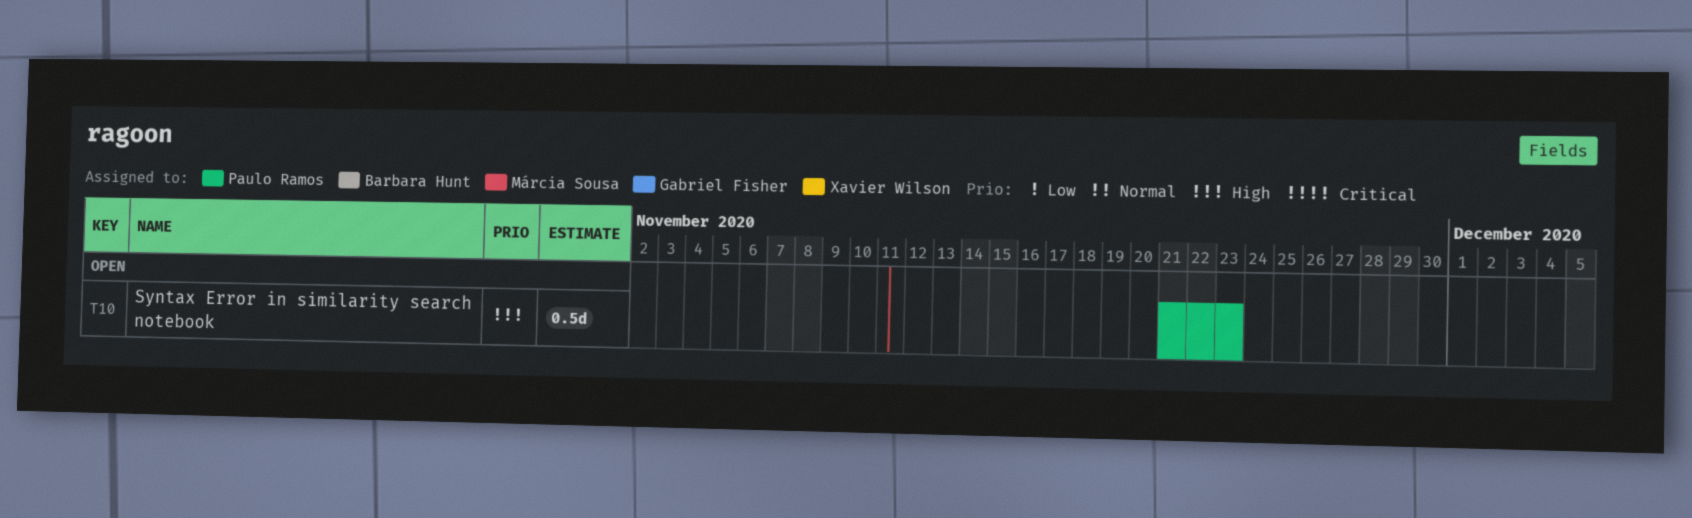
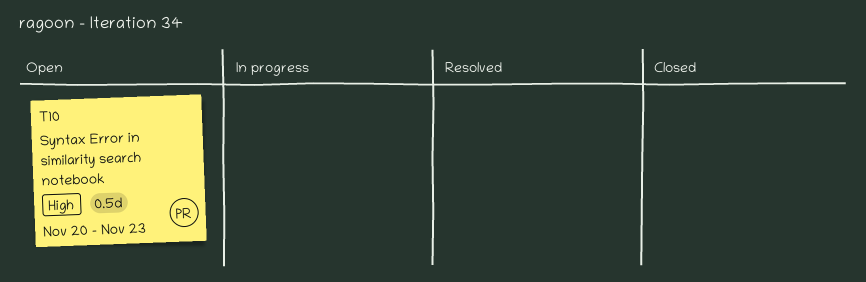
T10, start: Nov 21 -> Nov 20

